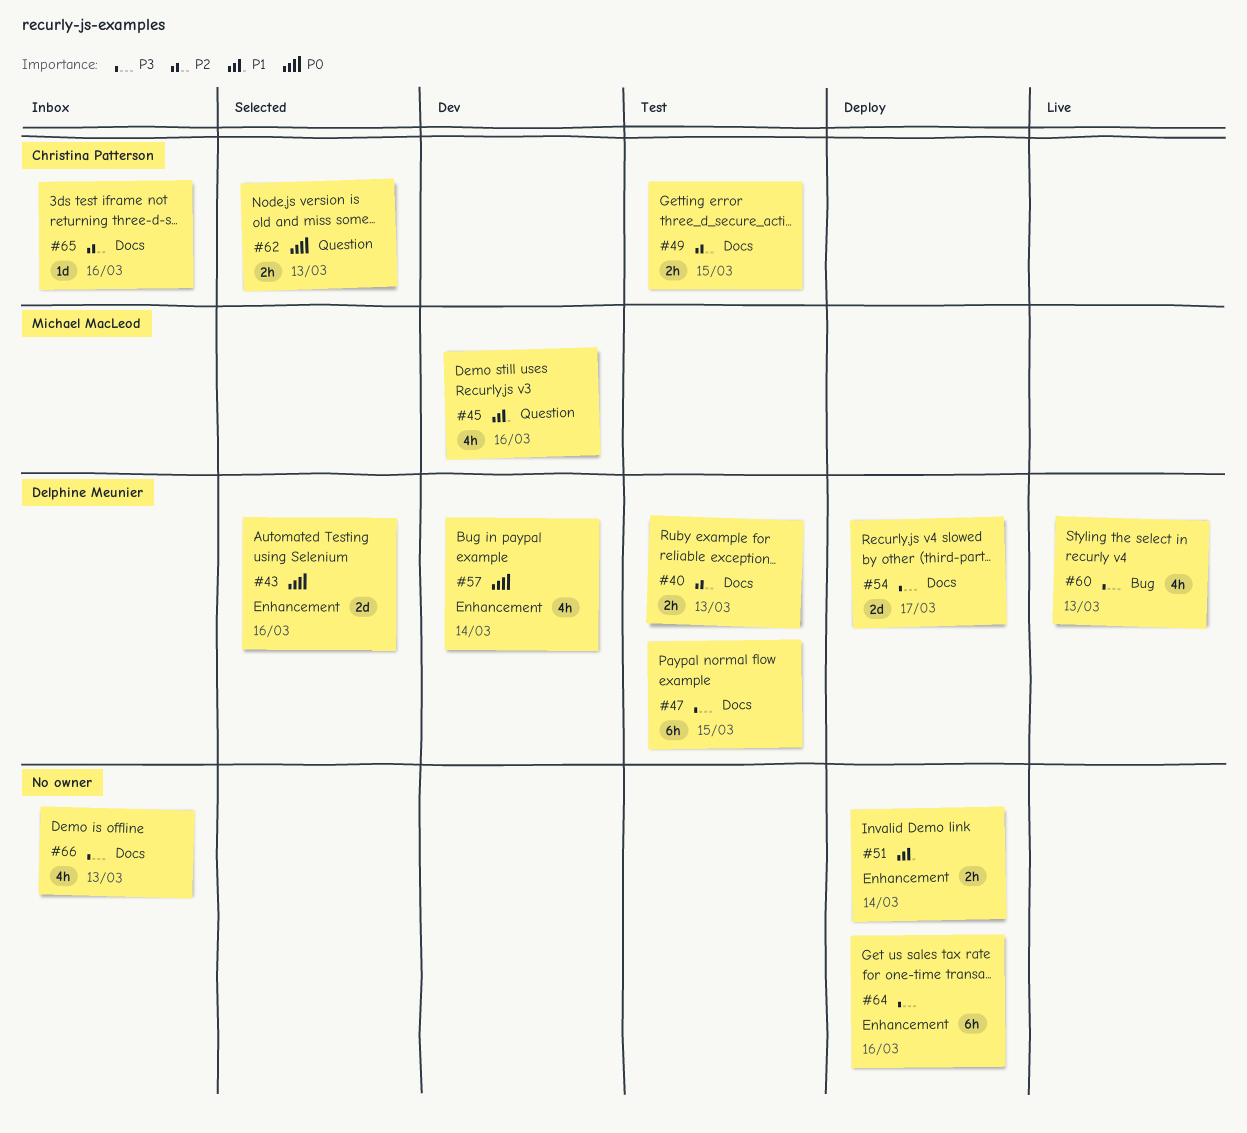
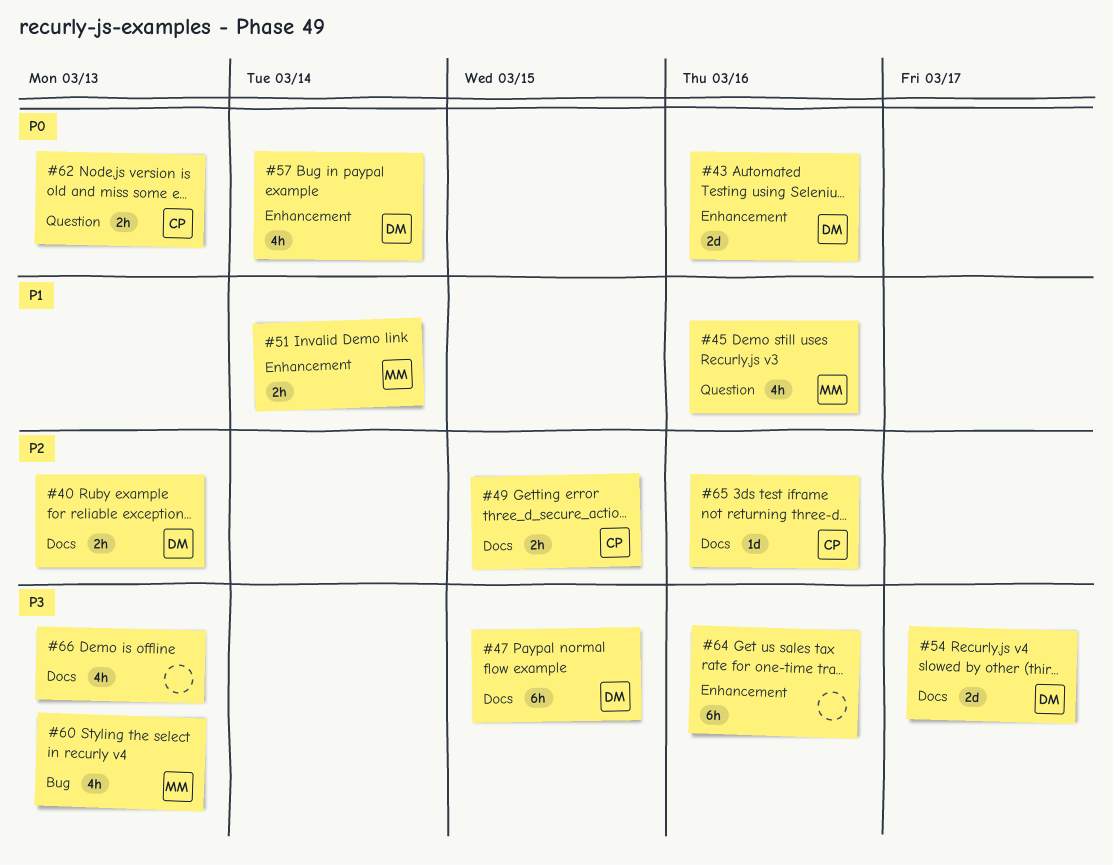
#51, owner: none -> Michael MacLeod
#60, owner: Delphine Meunier -> Michael MacLeod

